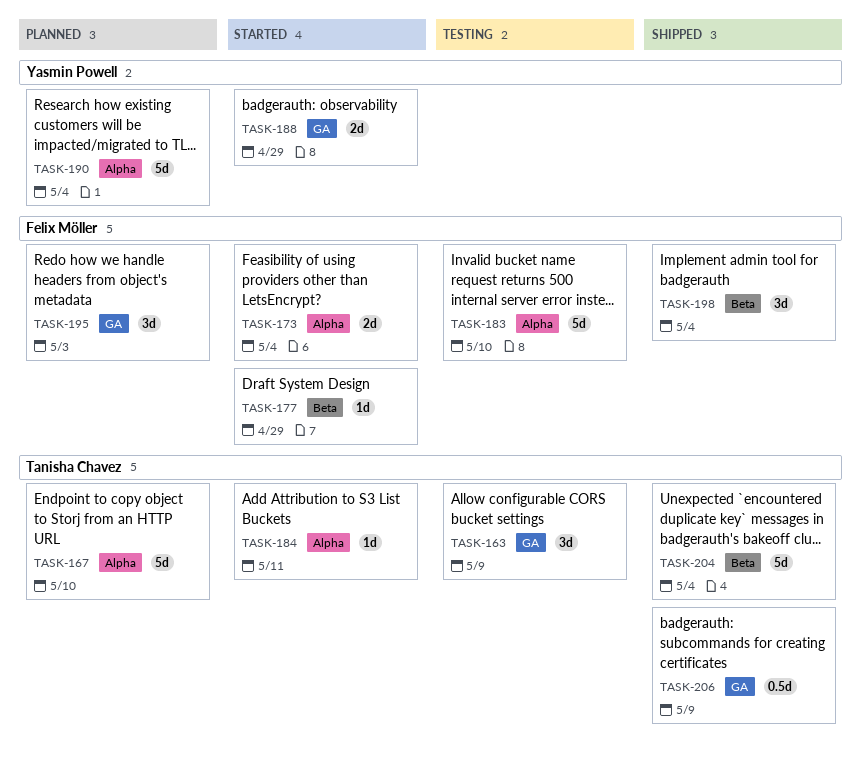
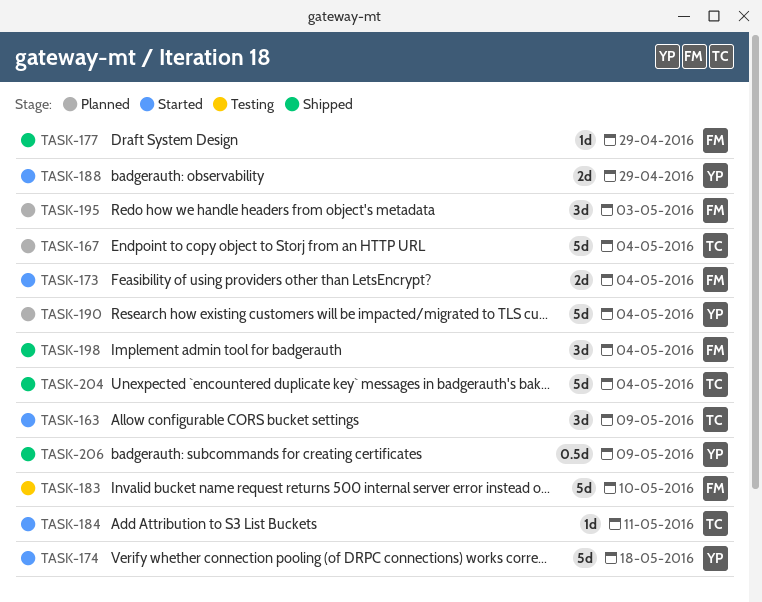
TASK-163, status: Testing -> Started
TASK-167, due: May 10 -> May 4
TASK-174: none -> present
TASK-177, status: Started -> Shipped
TASK-206, owner: Tanisha Chavez -> Yasmin Powell

